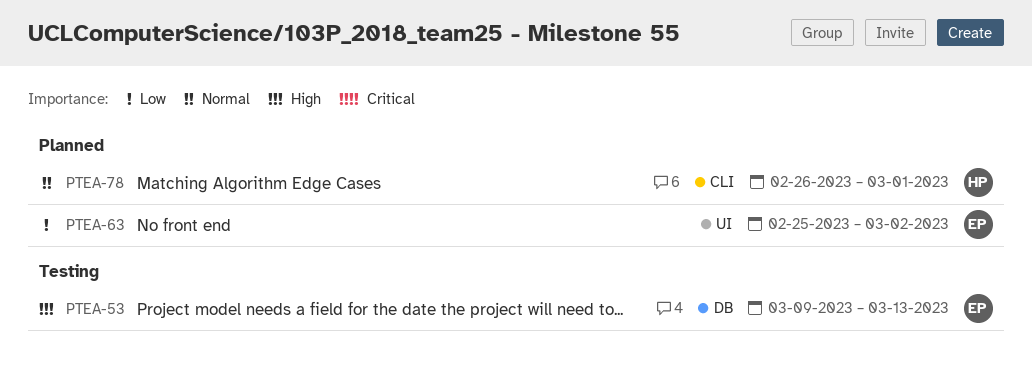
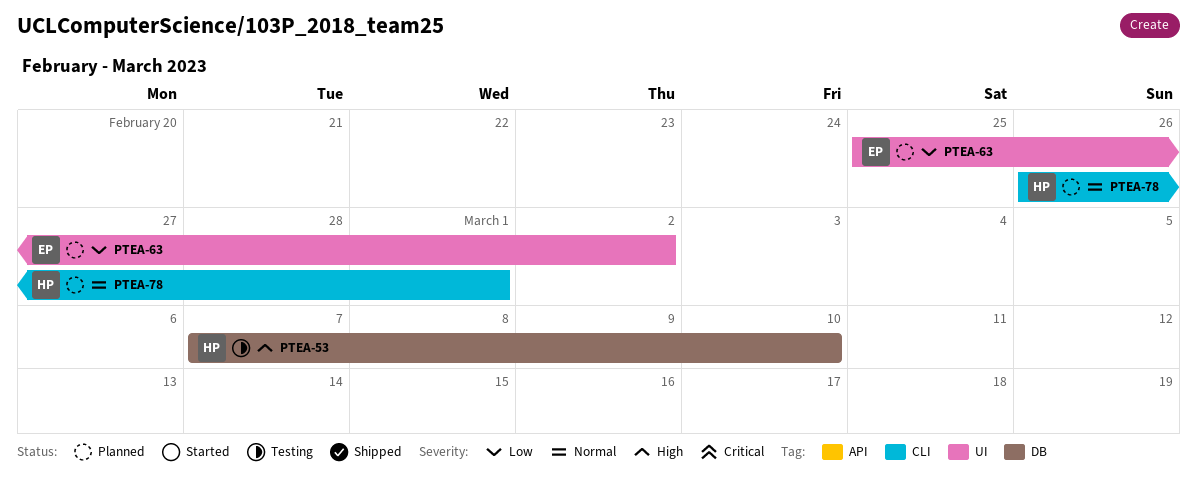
PTEA-53, owner: EP -> HP
PTEA-53, start: Mar 9 -> Mar 7
PTEA-53, due: Mar 13 -> Mar 10

